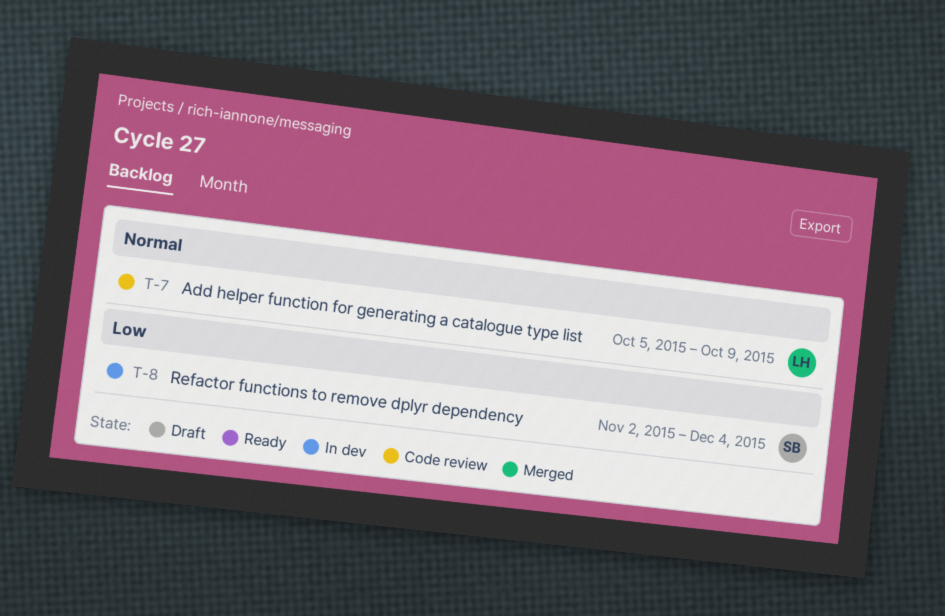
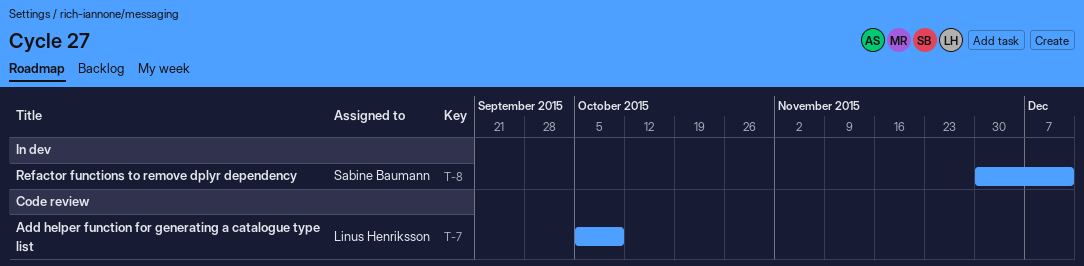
T-8, start: Nov 2 -> Nov 30
T-8, due: Dec 4 -> Dec 11

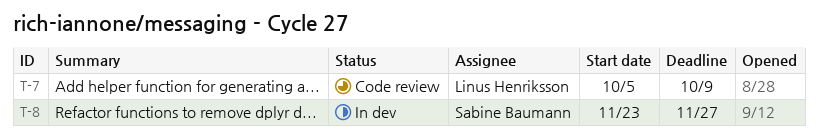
T-8, start: Nov 30 -> Nov 23
T-8, due: Dec 11 -> Nov 27

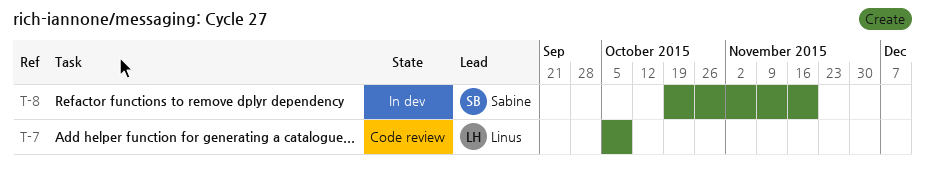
T-8, start: Nov 23 -> Oct 19
T-8, due: Nov 27 -> Nov 20

